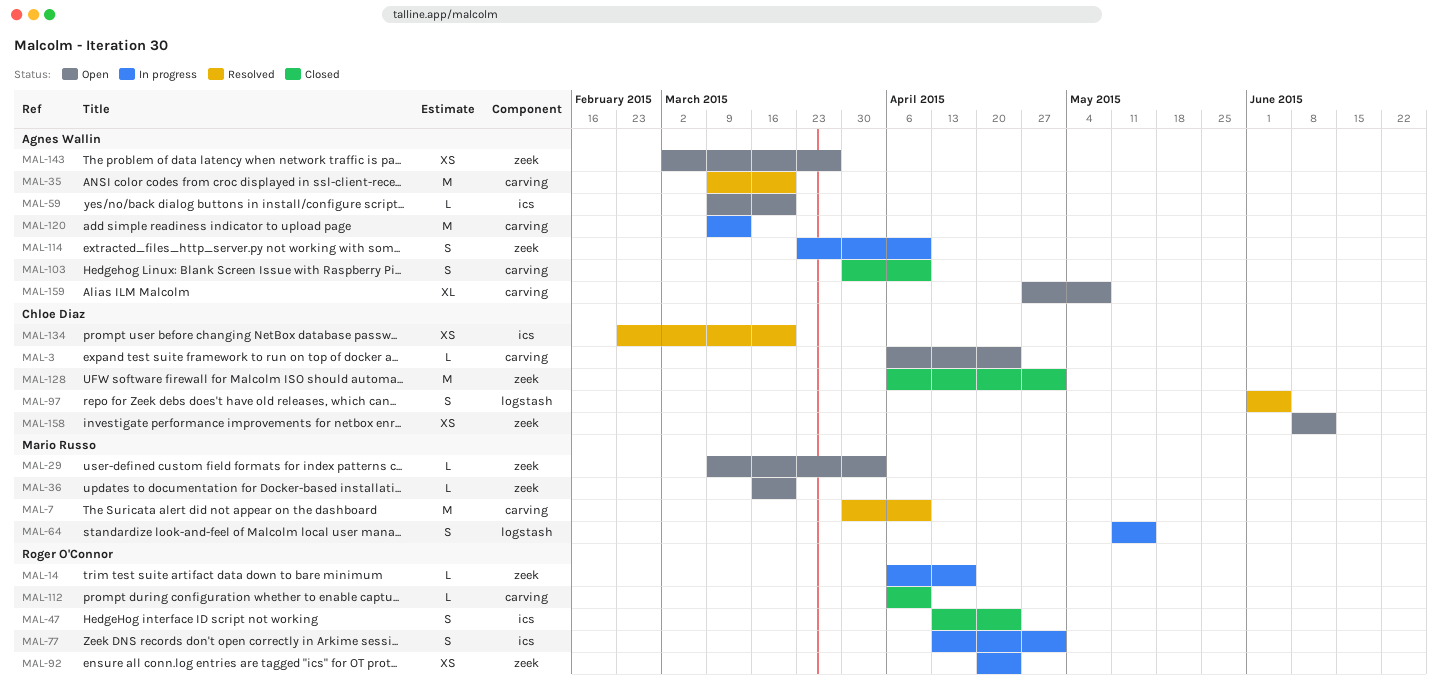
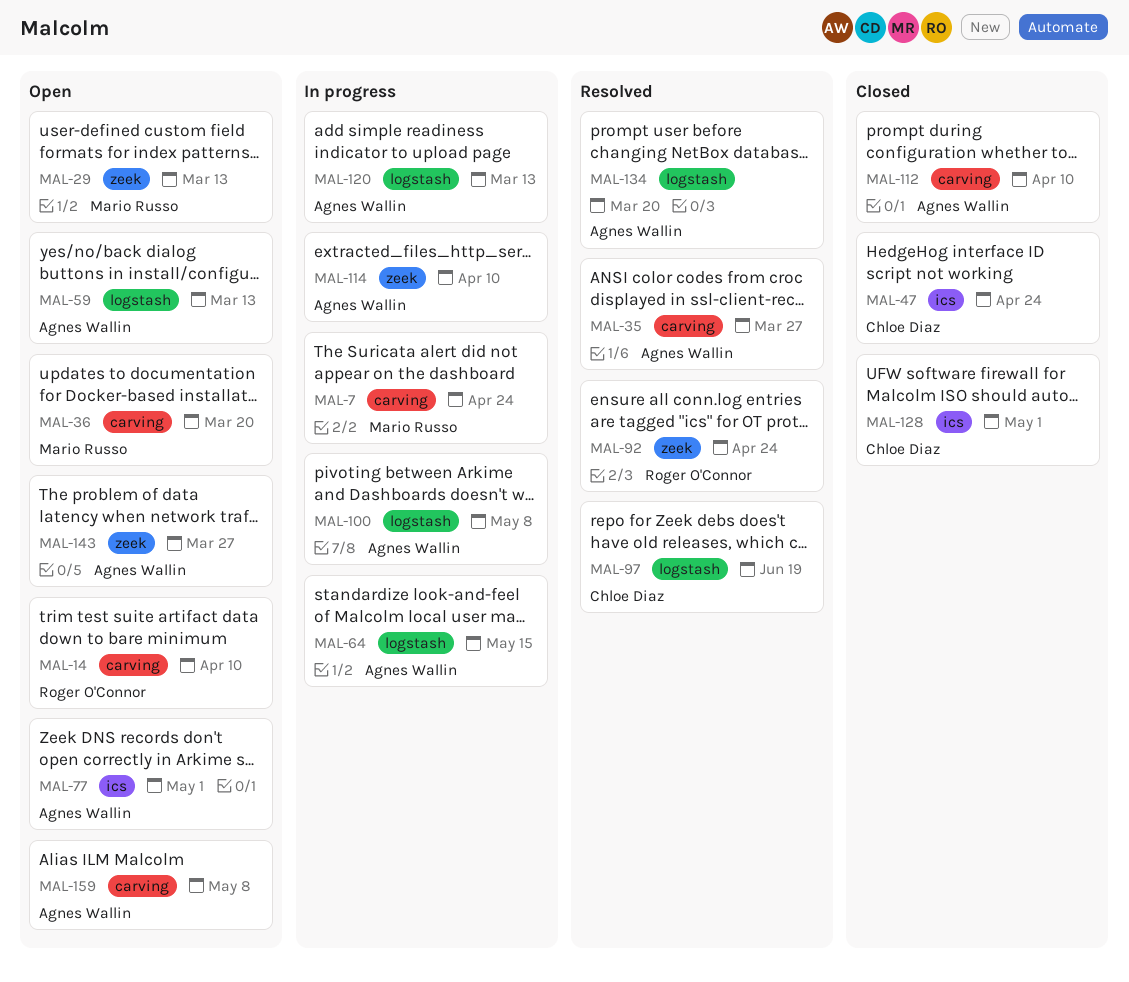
MAL-3: present -> none
MAL-7, status: Resolved -> In progress
MAL-7, due: Apr 10 -> Apr 24
MAL-14, status: In progress -> Open
MAL-14, label: zeek -> carving
MAL-14, due: Apr 17 -> Apr 10
MAL-29, due: Apr 3 -> Mar 13
MAL-35, due: Mar 20 -> Mar 27
MAL-36, label: zeek -> carving
MAL-47, owner: Roger O'Connor -> Chloe Diaz
MAL-59, label: ics -> logstash
MAL-59, due: Mar 20 -> Mar 13
MAL-64, owner: Mario Russo -> Agnes Wallin
MAL-77, status: In progress -> Open
MAL-77, owner: Roger O'Connor -> Agnes Wallin
MAL-92, status: In progress -> Resolved
MAL-97, due: Jun 5 -> Jun 19
MAL-100: none -> present
MAL-103: present -> none
MAL-112, owner: Roger O'Connor -> Agnes Wallin
MAL-120, label: carving -> logstash
MAL-128, label: zeek -> ics
MAL-134, owner: Chloe Diaz -> Agnes Wallin
MAL-134, label: ics -> logstash
MAL-158: present -> none

